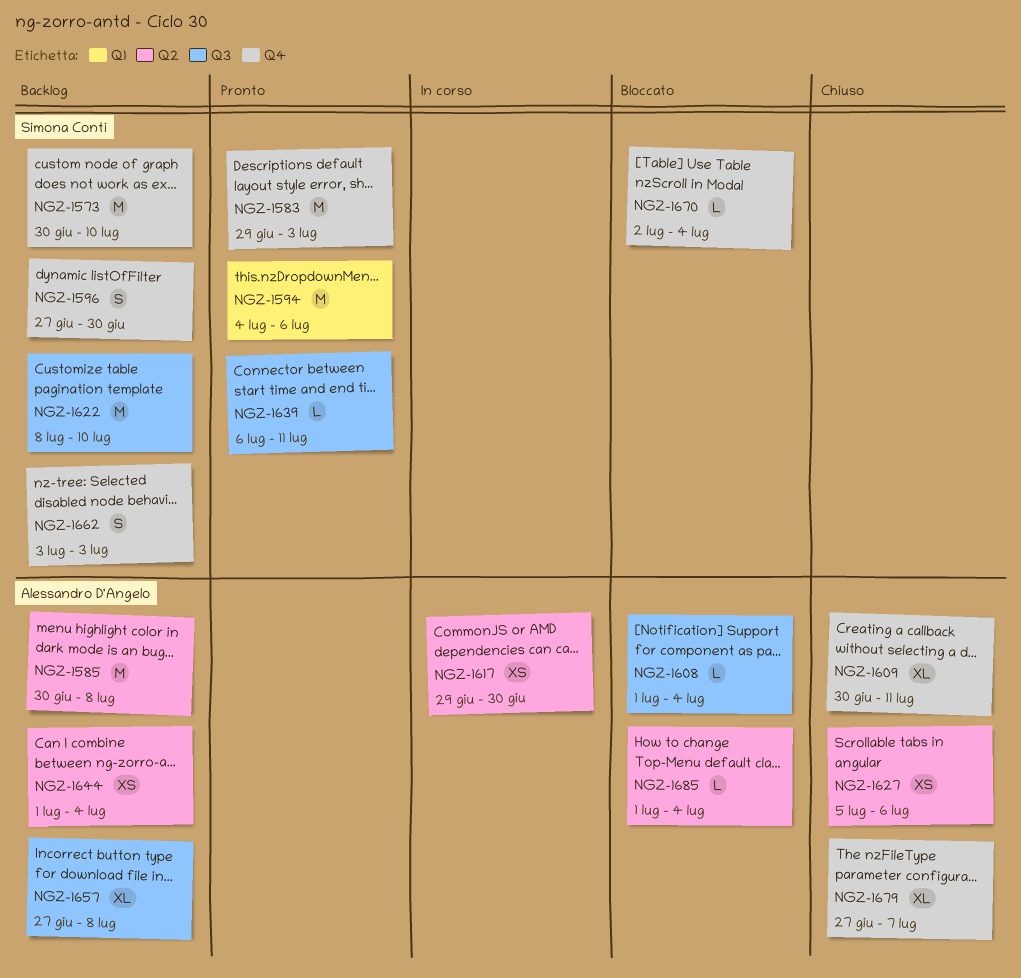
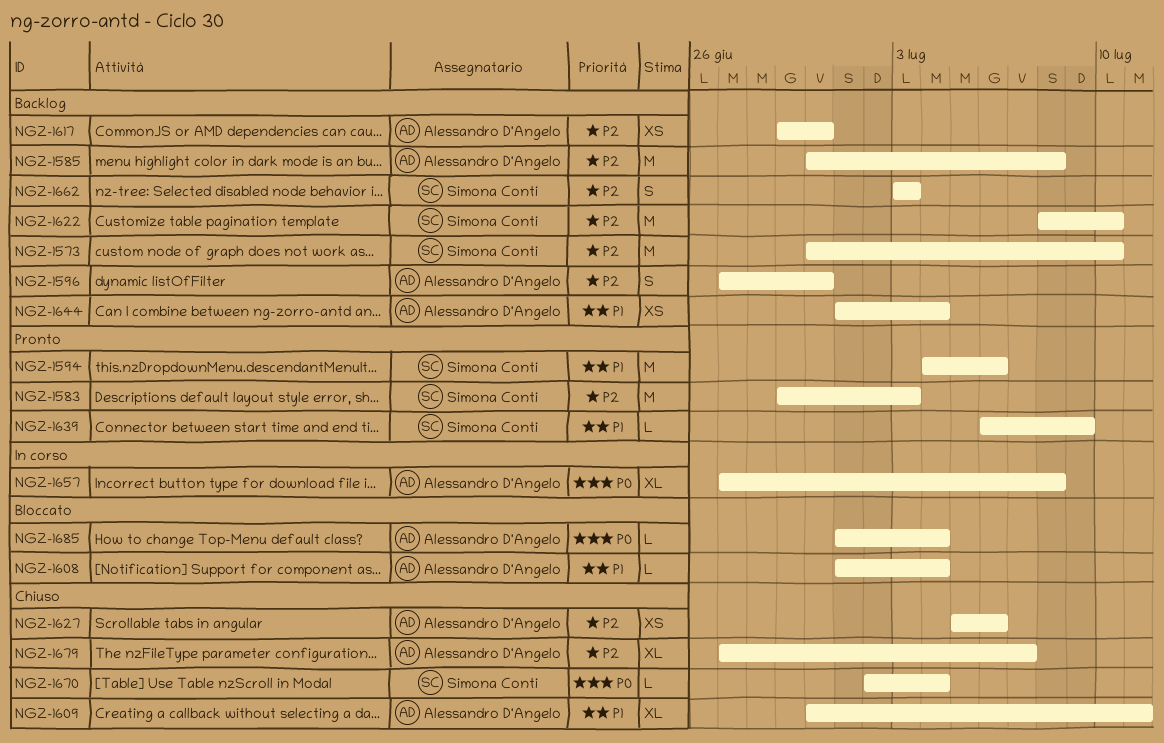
NGZ-1596, owner: Simona Conti -> Alessandro D'Angelo
NGZ-1617, status: In corso -> Backlog
NGZ-1639, due: Jul 11 -> Jul 9
NGZ-1657, status: Backlog -> In corso
NGZ-1670, status: Bloccato -> Chiuso

